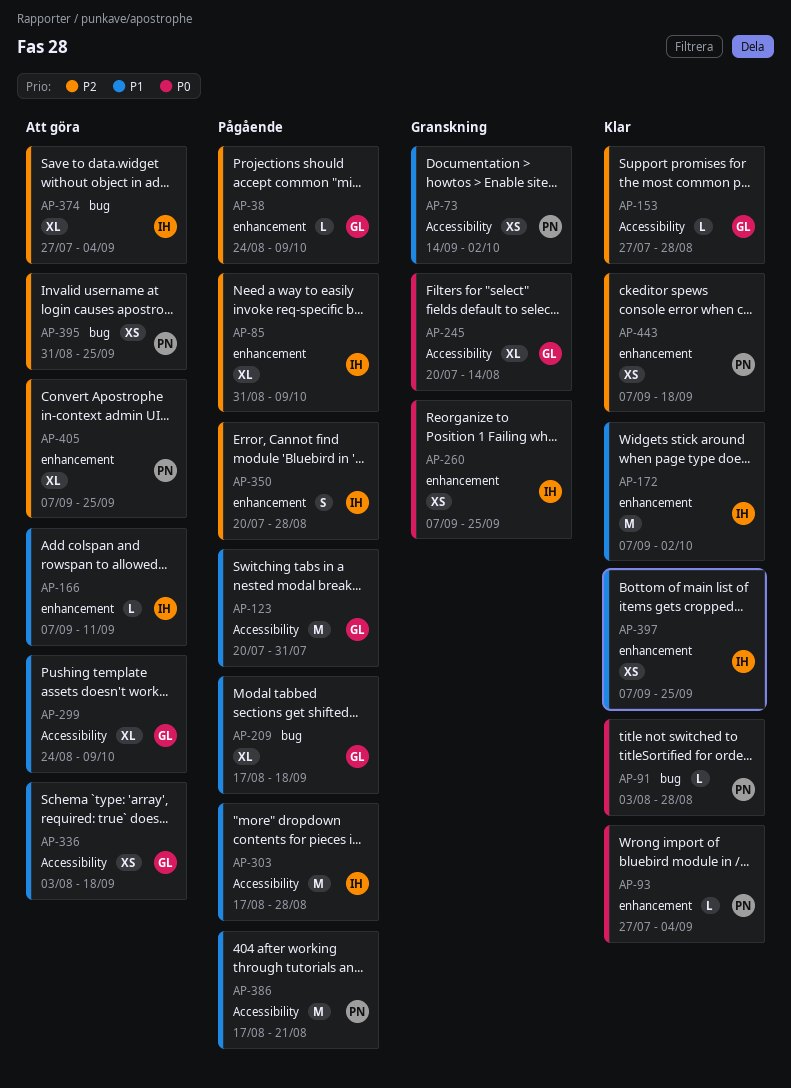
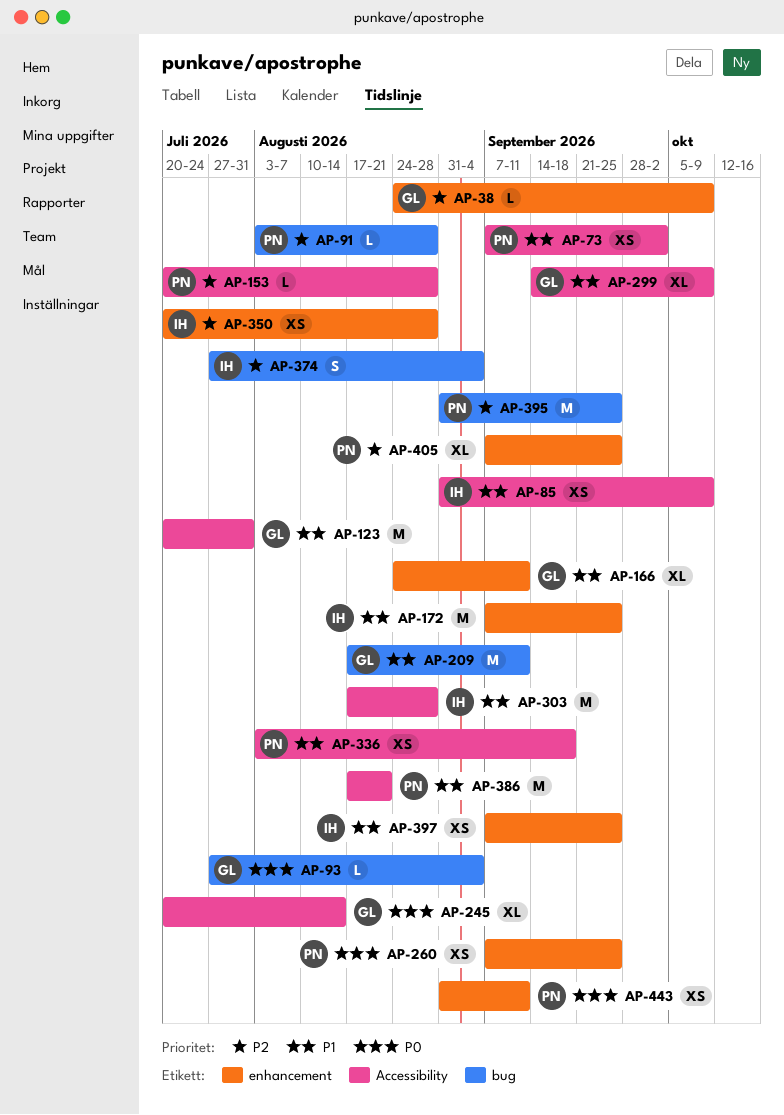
AP-73, start: Sep 14 -> Sep 7
AP-85, priority: P2 -> P1
AP-85, label: enhancement -> Accessibility
AP-85, estimate: XL -> XS
AP-91, priority: P0 -> P2
AP-93, owner: PN -> GL
AP-93, label: enhancement -> bug
AP-153, owner: GL -> PN
AP-153, start: Jul 27 -> Jul 20
AP-166, owner: IH -> GL
AP-166, estimate: L -> XL
AP-166, start: Sep 7 -> Aug 24
AP-172, due: Oct 2 -> Sep 25
AP-209, estimate: XL -> M
AP-209, due: Sep 18 -> Sep 11
AP-260, owner: IH -> PN
AP-299, start: Aug 24 -> Sep 14
AP-336, owner: GL -> PN
AP-350, estimate: S -> XS
AP-374, estimate: XL -> S
AP-395, estimate: XS -> M
AP-443, priority: P2 -> P0
AP-443, start: Sep 7 -> Aug 31
AP-443, due: Sep 18 -> Sep 11

